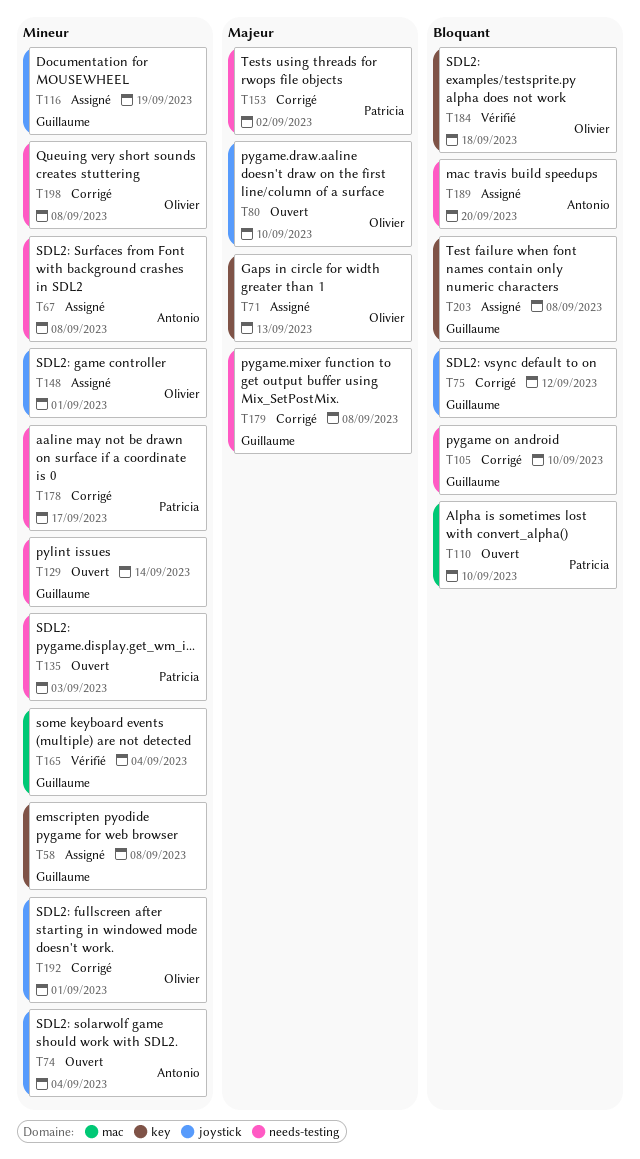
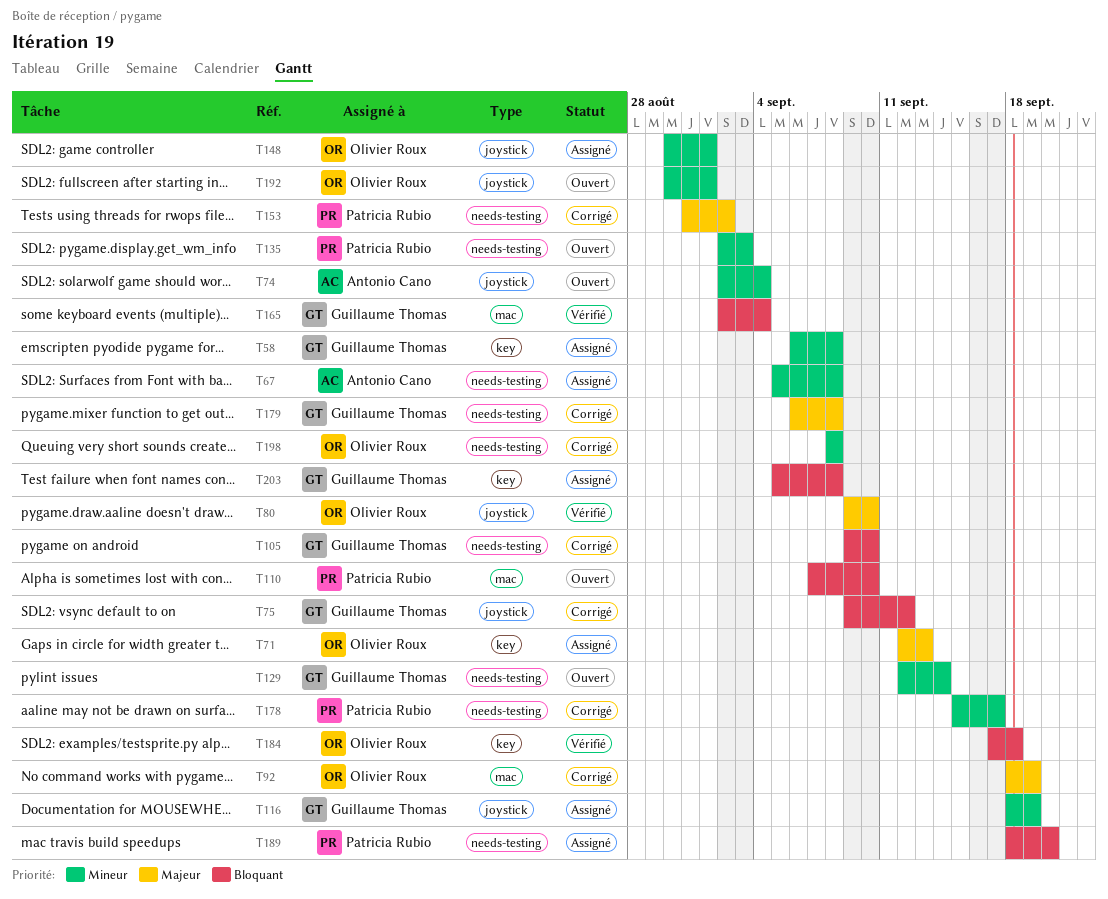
T80, status: Ouvert -> Vérifié
T92: none -> present
T165, priority: Mineur -> Bloquant
T189, owner: Antonio Cano -> Patricia Rubio
T192, status: Corrigé -> Ouvert

